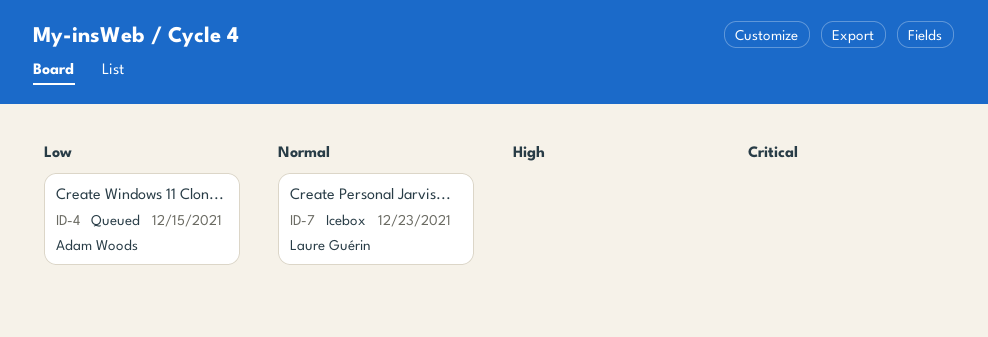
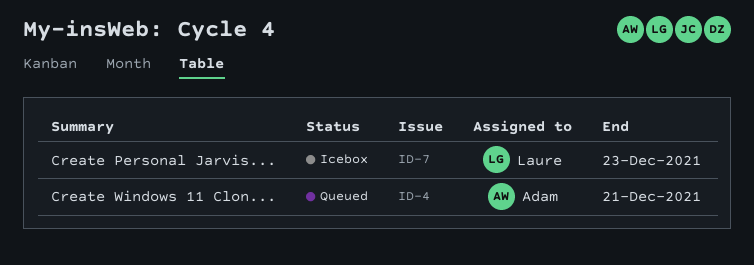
ID-4, due: Dec 15 -> Dec 21

